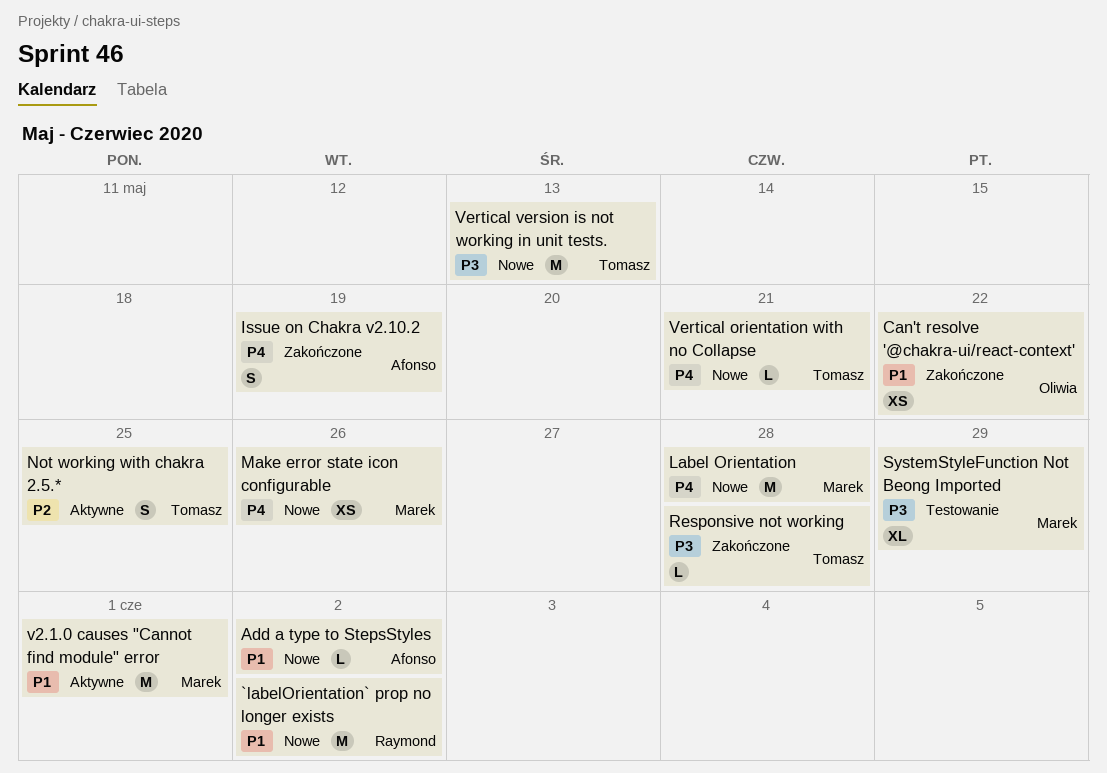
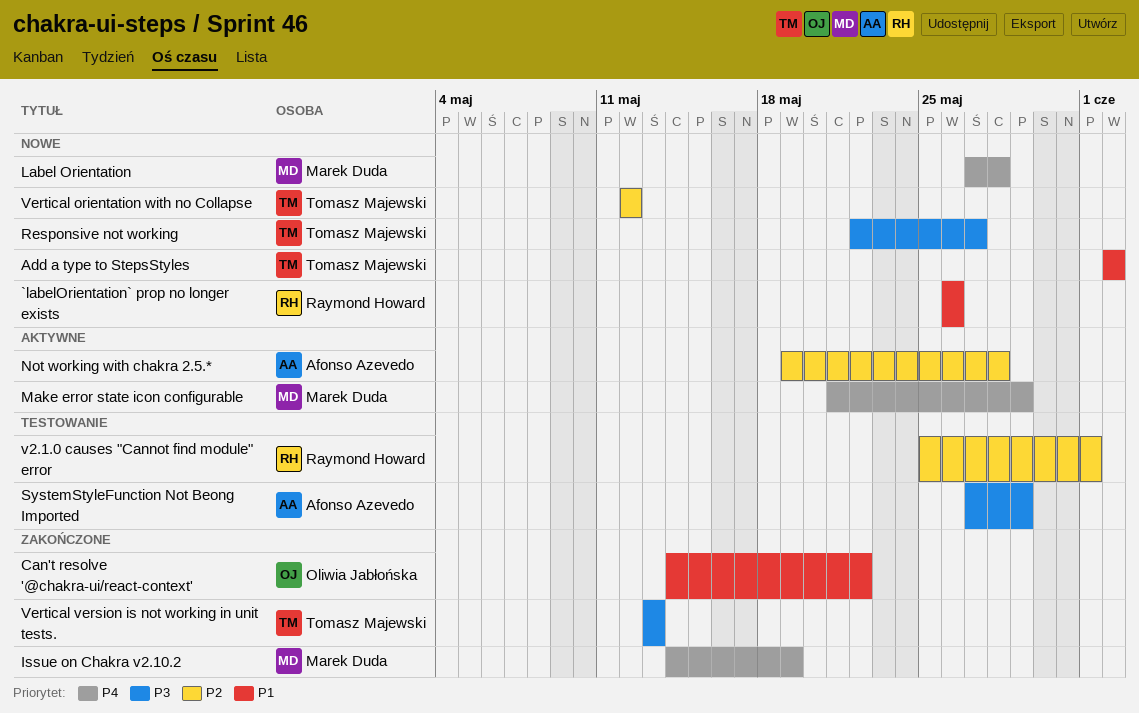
`labelOrientation` prop no longer exists, due: Jun 2 -> May 26
Add a type to StepsStyles, owner: Afonso Azevedo -> Tomasz Majewski
Issue on Chakra v2.10.2, owner: Afonso Azevedo -> Marek Duda
Make error state icon configurable, status: Nowe -> Aktywne
Make error state icon configurable, due: May 26 -> May 29
Not working with chakra 2.5.*, owner: Tomasz Majewski -> Afonso Azevedo
Not working with chakra 2.5.*, due: May 25 -> May 28
Responsive not working, status: Zakończone -> Nowe
Responsive not working, due: May 28 -> May 27
SystemStyleFunction Not Beong Imported, owner: Marek Duda -> Afonso Azevedo
v2.1.0 causes "Cannot find module" error, status: Aktywne -> Testowanie
v2.1.0 causes "Cannot find module" error, owner: Marek Duda -> Raymond Howard
v2.1.0 causes "Cannot find module" error, priority: P1 -> P2
Vertical orientation with no Collapse, priority: P4 -> P2
Vertical orientation with no Collapse, due: May 21 -> May 12
Vertical version is not working in unit tests., status: Nowe -> Zakończone

